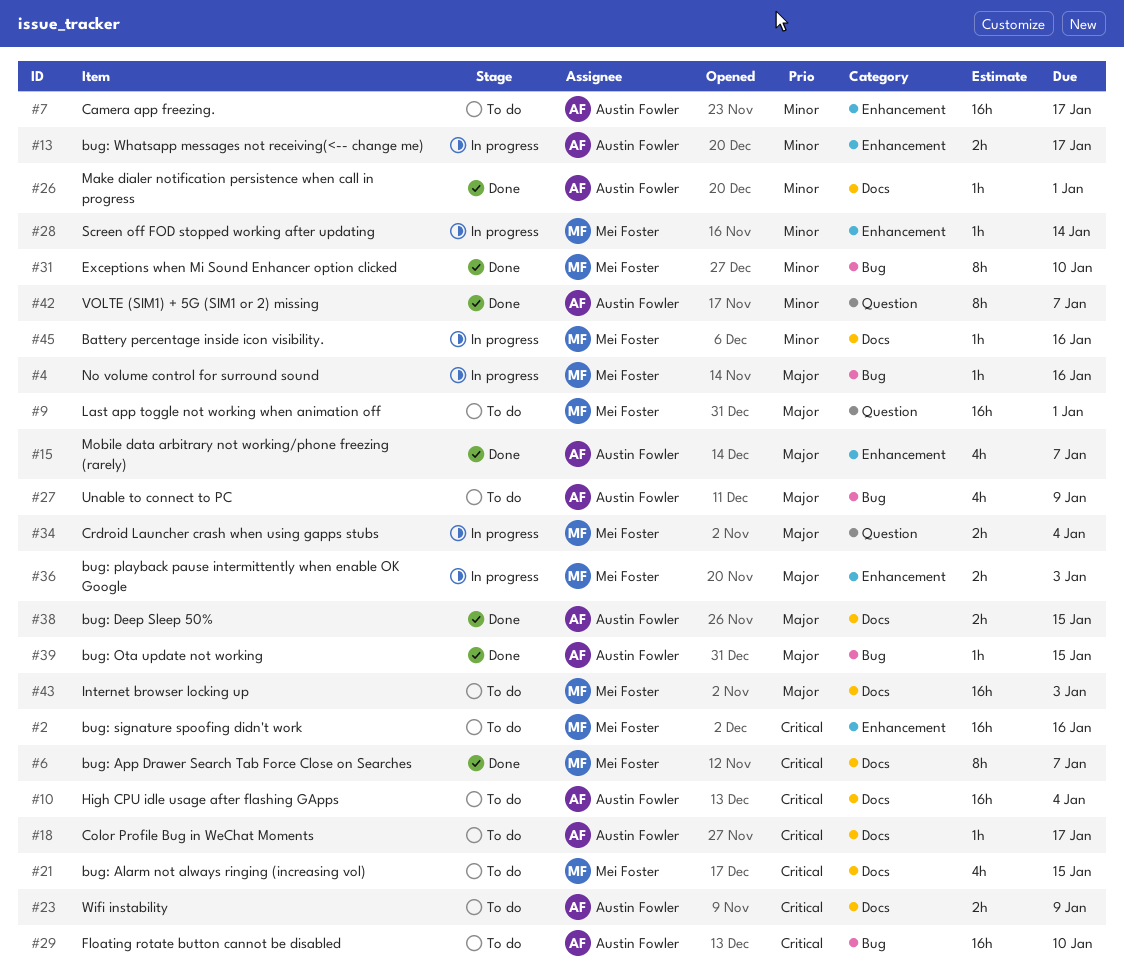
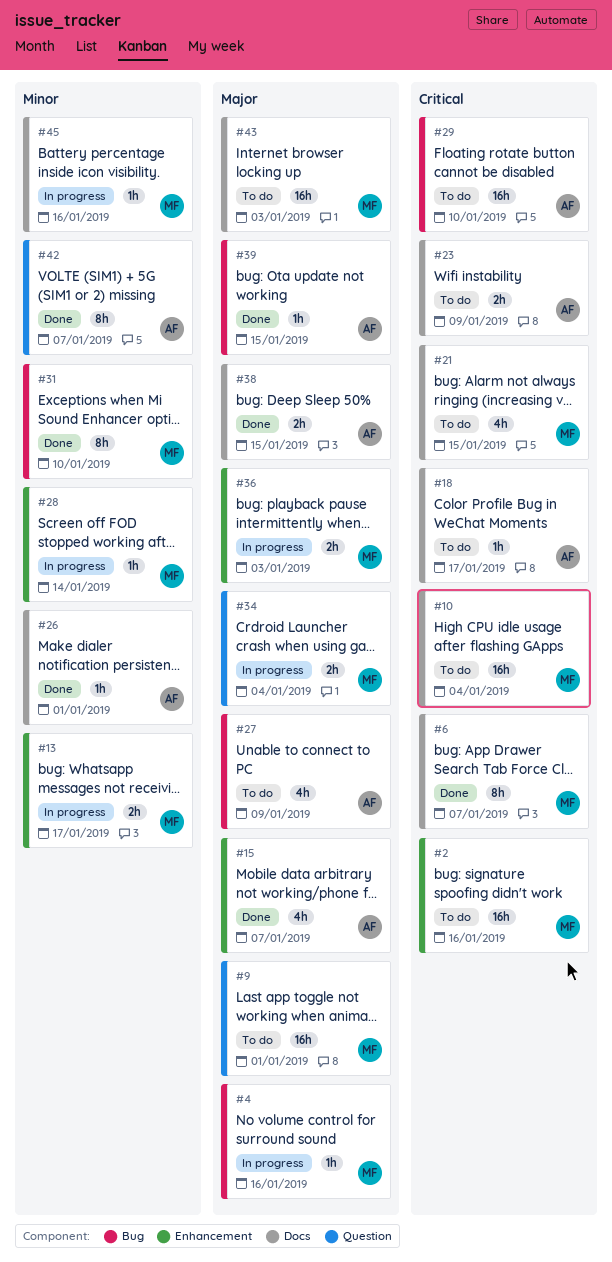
#7: present -> none
#10, owner: Austin Fowler -> Mei Foster
#13, owner: Austin Fowler -> Mei Foster

